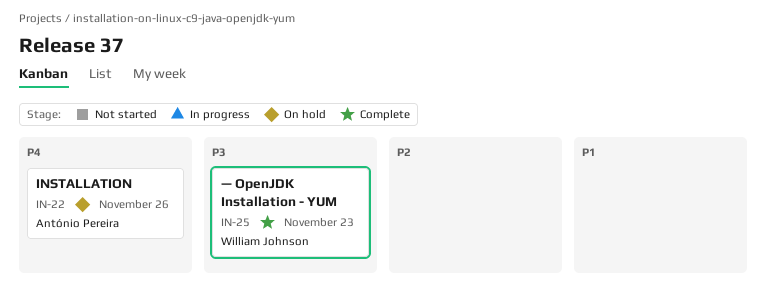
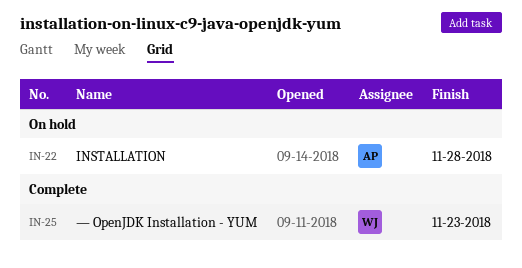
IN-22, due: Nov 26 -> Nov 28

